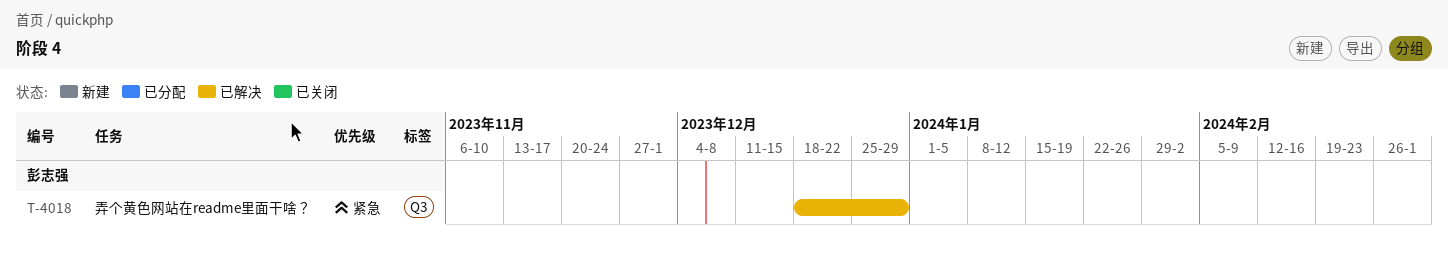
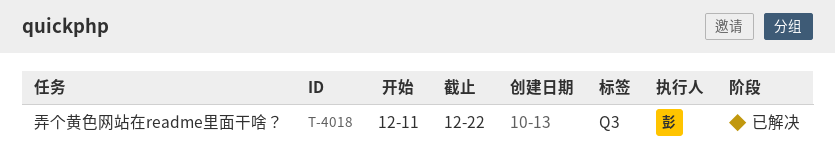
T-4018, start: Dec 18 -> Dec 11
T-4018, due: Dec 29 -> Dec 22

